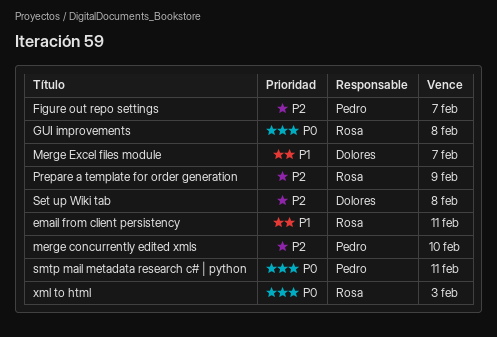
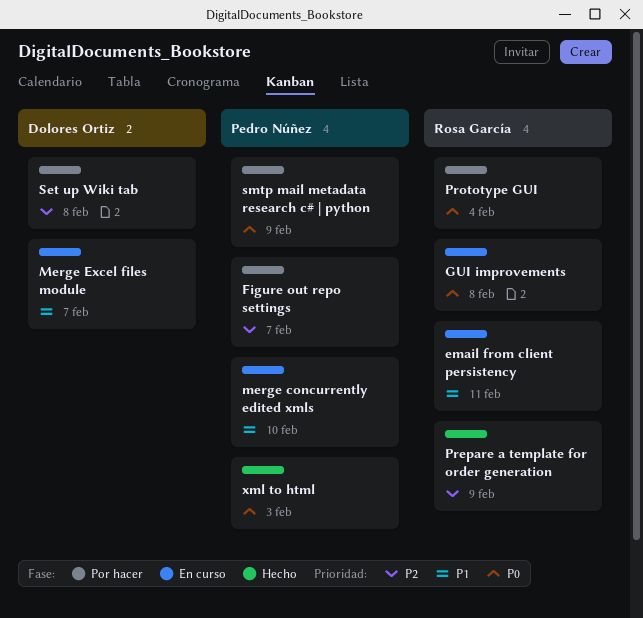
merge concurrently edited xmls, priority: P2 -> P1
Prototype GUI: none -> present
smtp mail metadata research c# | python, due: Feb 11 -> Feb 9
xml to html, owner: Rosa García -> Pedro Núñez

